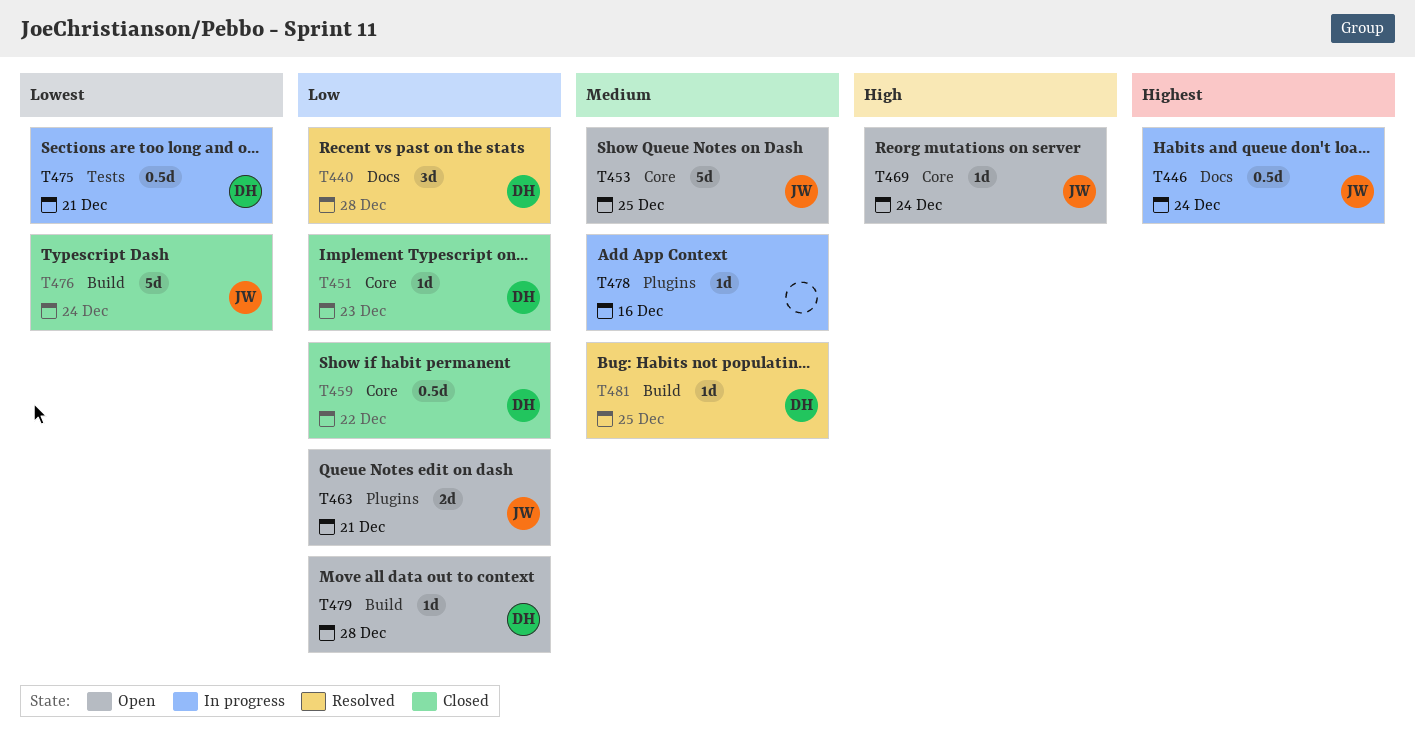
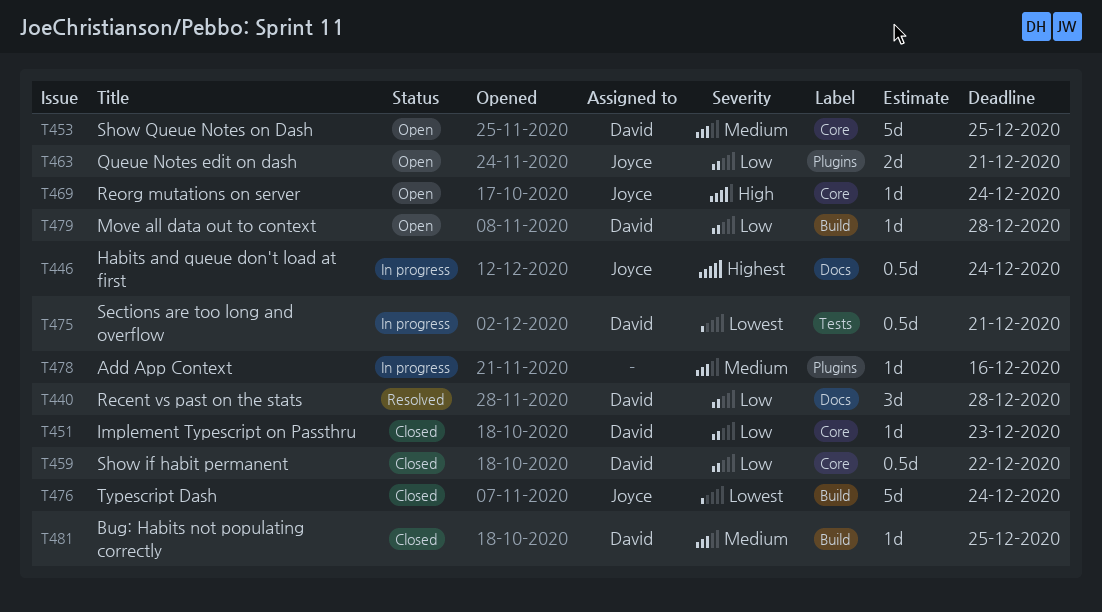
T453, owner: Joyce -> David
T481, status: Resolved -> Closed

